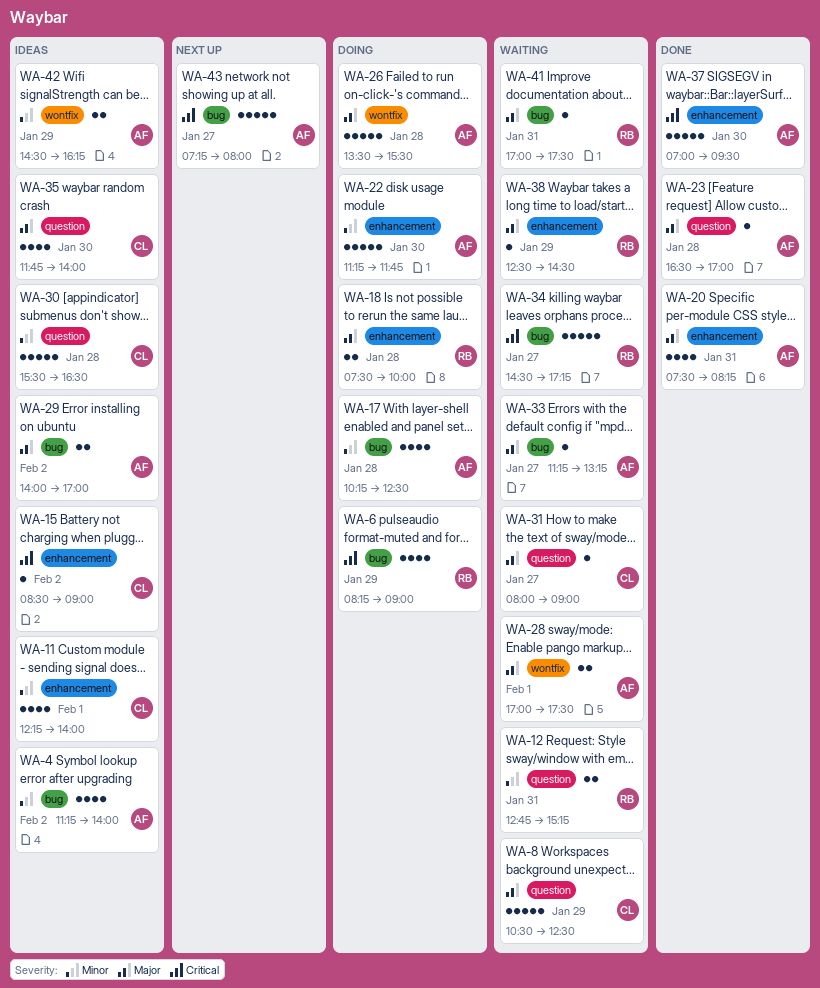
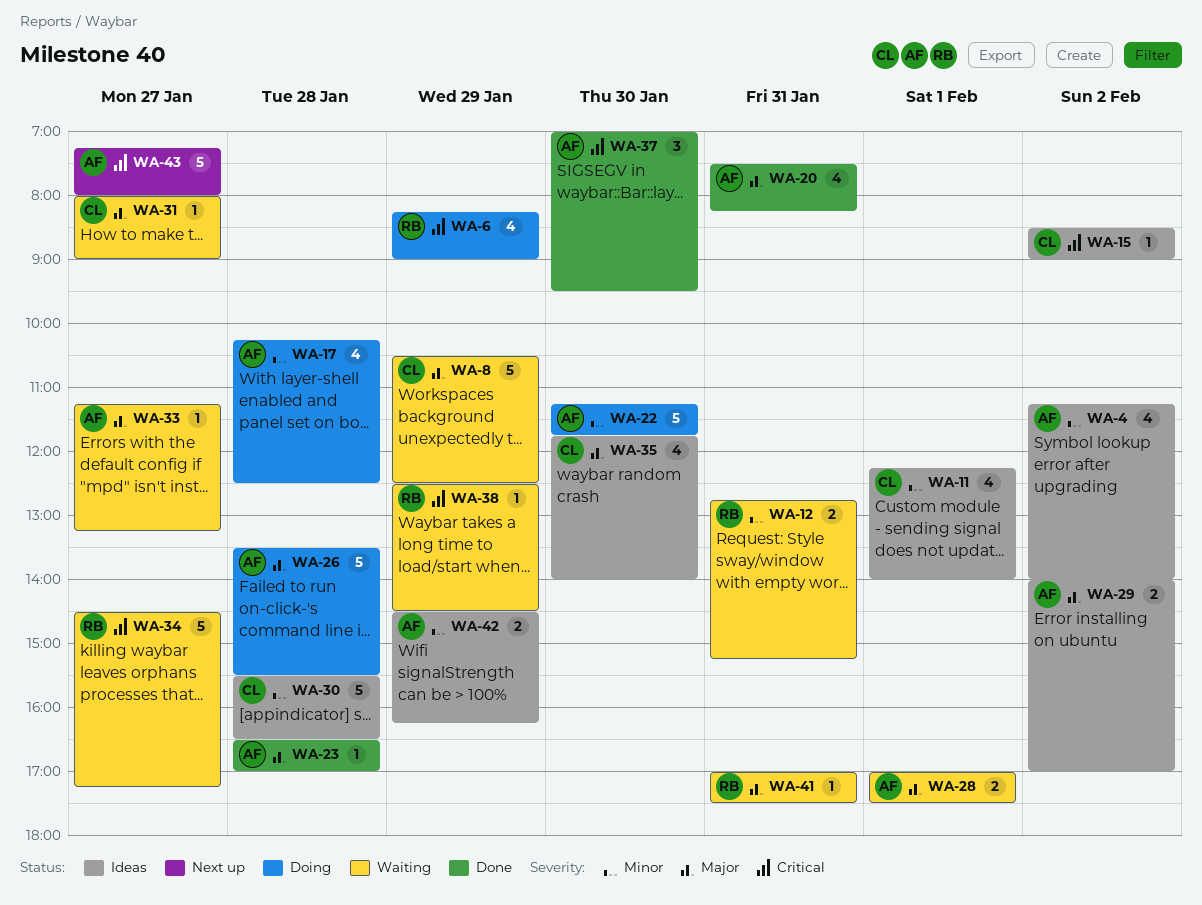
WA-18: present -> none
WA-37, estimate: 5 -> 3
WA-38, priority: Major -> Critical

